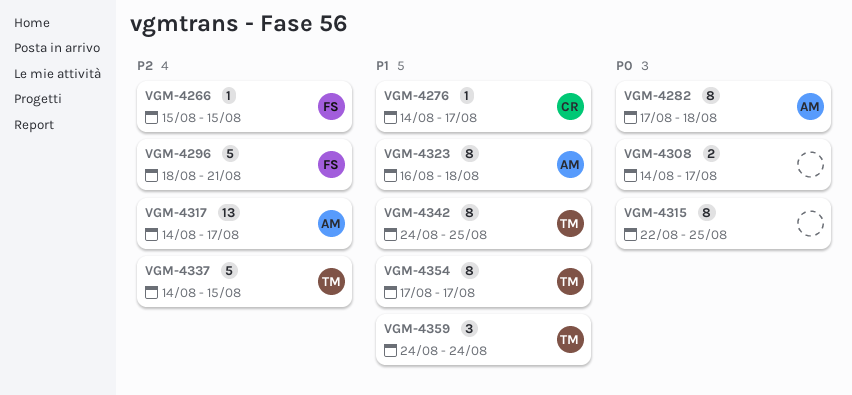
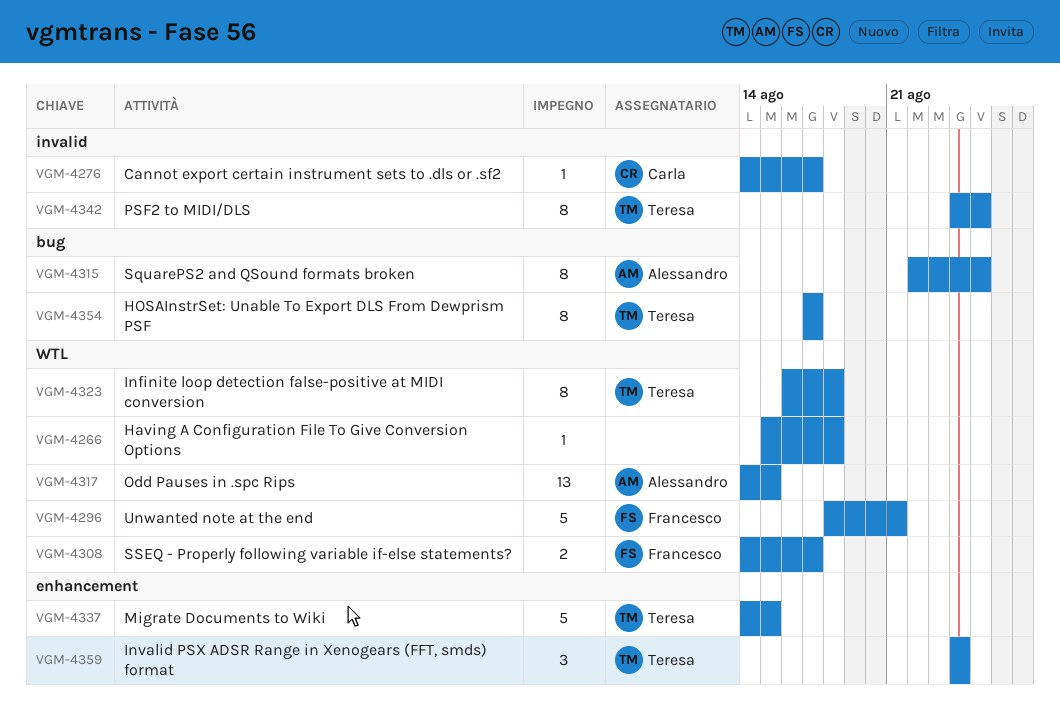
VGM-4266, owner: Francesco -> none
VGM-4266, due: Aug 15 -> Aug 18
VGM-4282: present -> none
VGM-4308, owner: none -> Francesco
VGM-4315, owner: none -> Alessandro
VGM-4317, due: Aug 17 -> Aug 15
VGM-4323, owner: Alessandro -> Teresa

